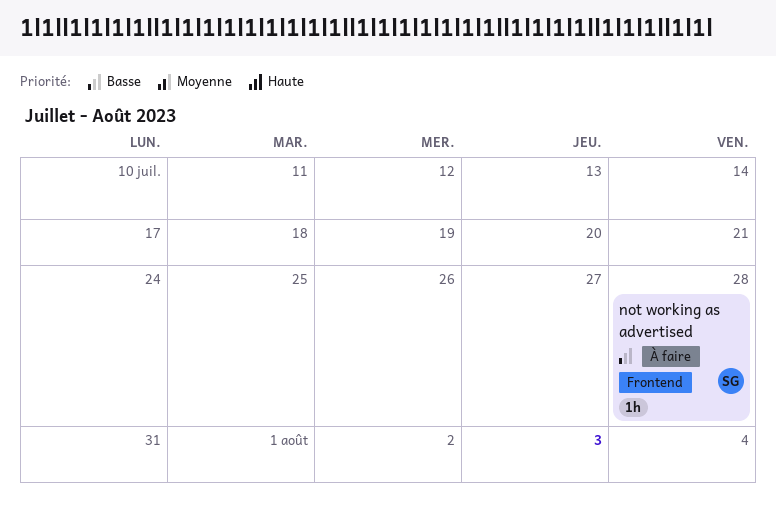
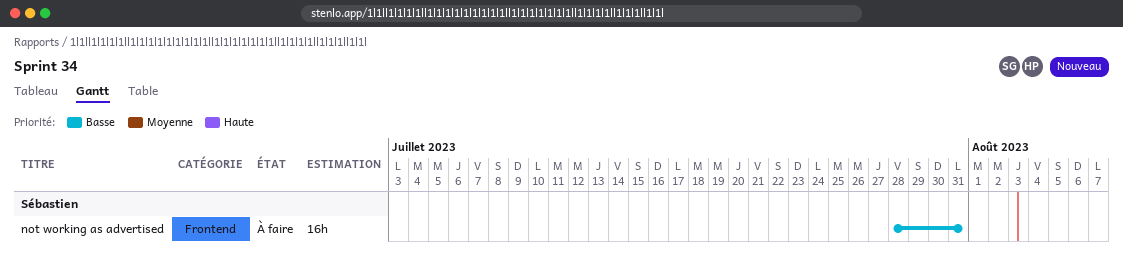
not working as advertised, estimate: 1h -> 16h
not working as advertised, due: Jul 28 -> Jul 31

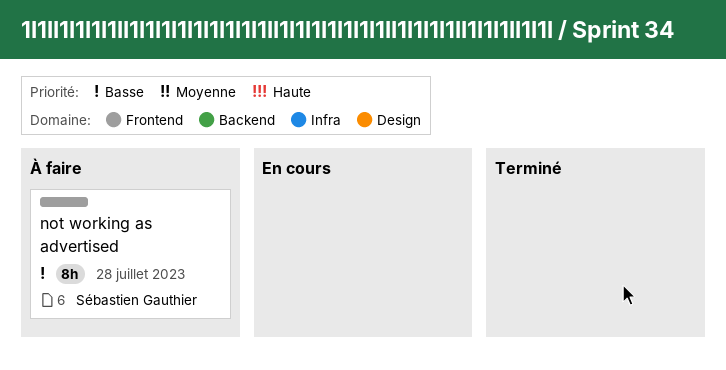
not working as advertised, estimate: 16h -> 8h
not working as advertised, due: Jul 31 -> Jul 28

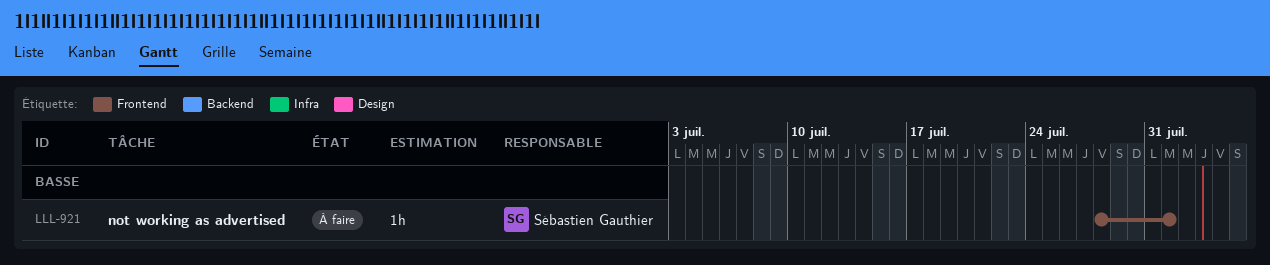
not working as advertised, estimate: 8h -> 1h
not working as advertised, due: Jul 28 -> Aug 1

